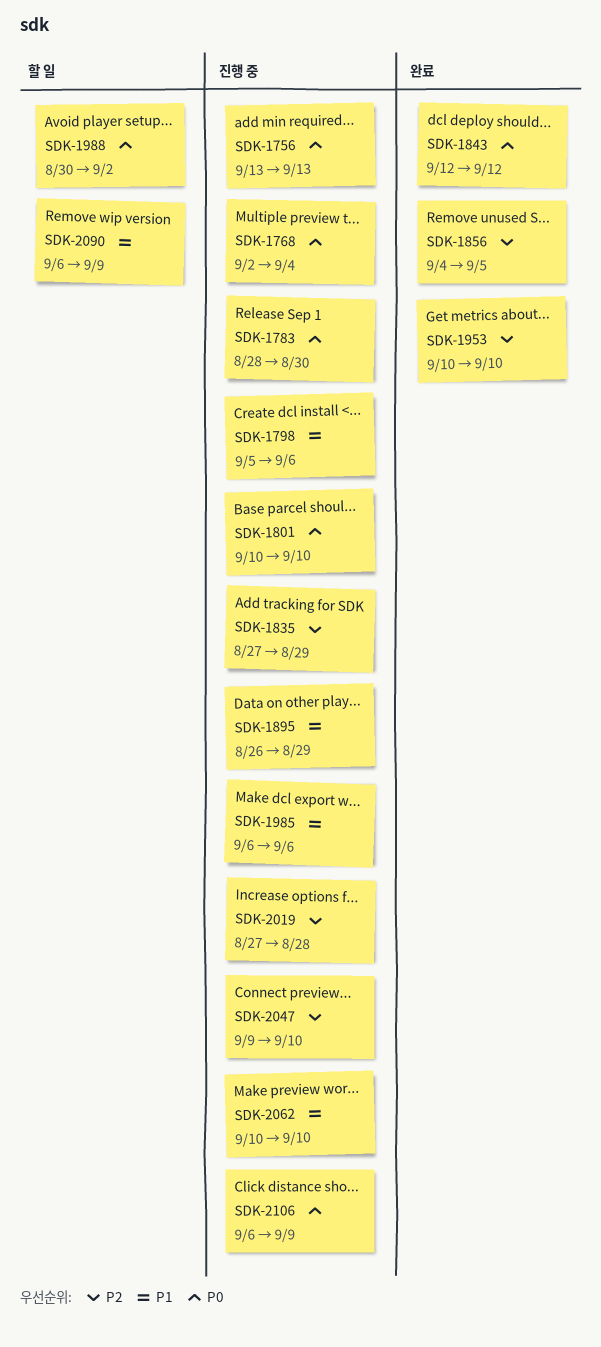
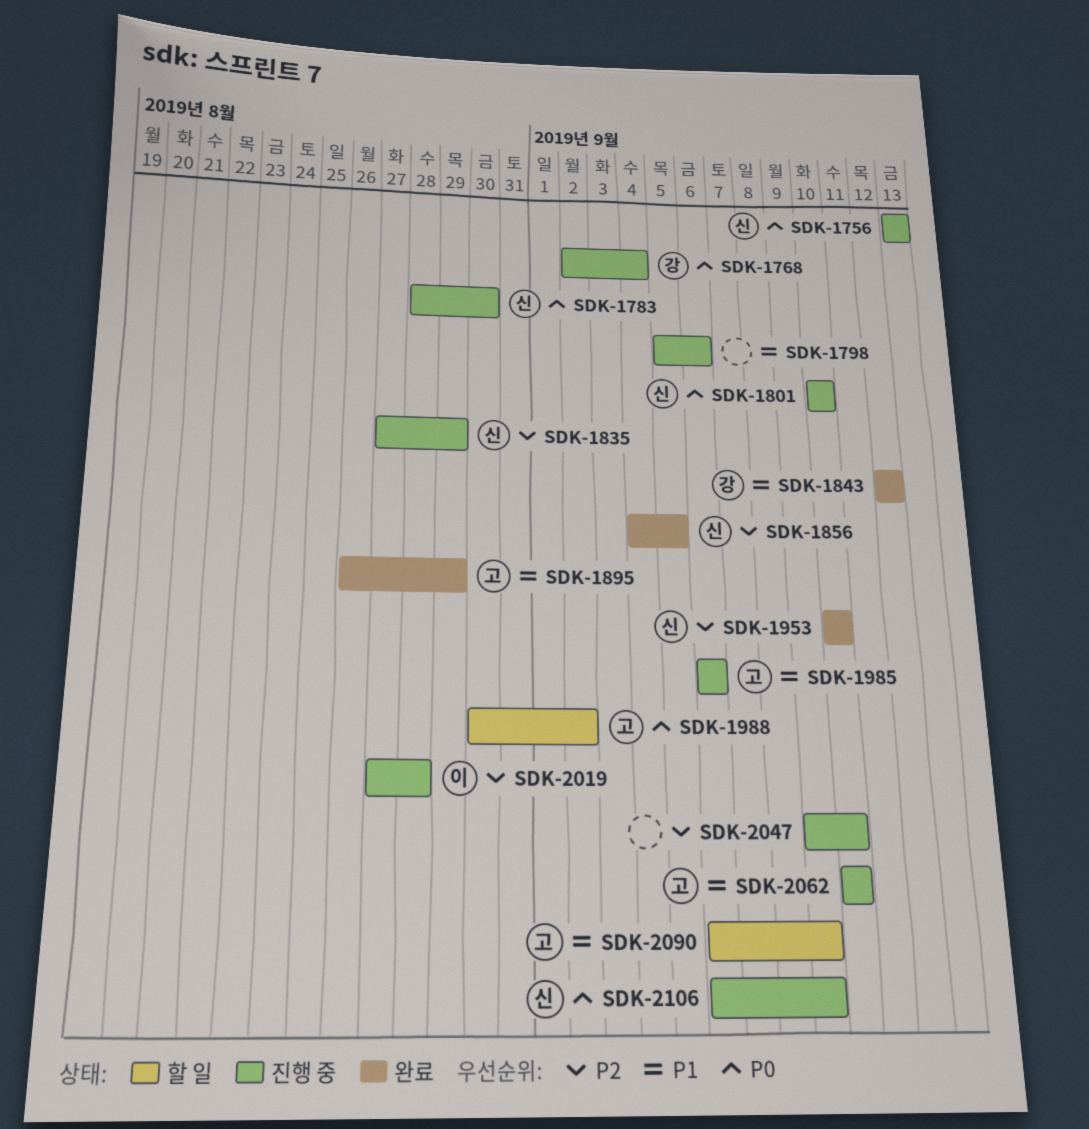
SDK-1843, priority: P0 -> P1
SDK-1895, status: 진행 중 -> 완료

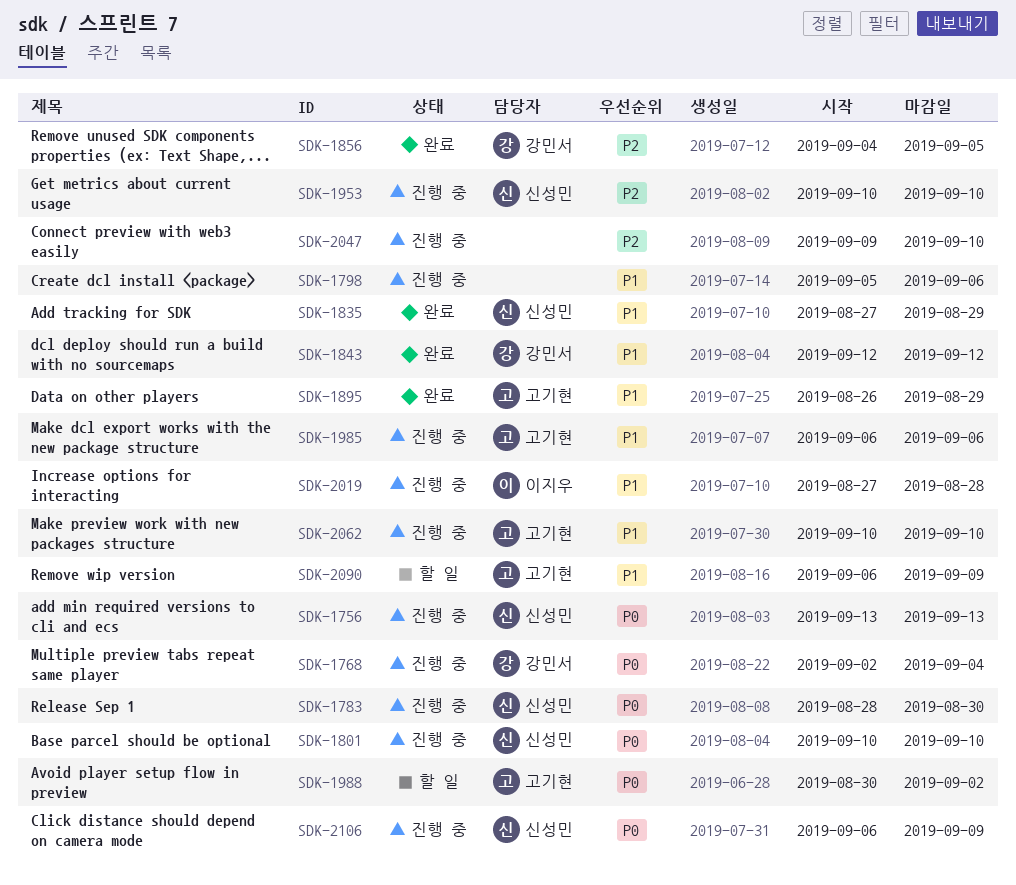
SDK-1835, status: 진행 중 -> 완료
SDK-1835, priority: P2 -> P1
SDK-1856, owner: 신성민 -> 강민서
SDK-1953, status: 완료 -> 진행 중
SDK-2019, priority: P2 -> P1

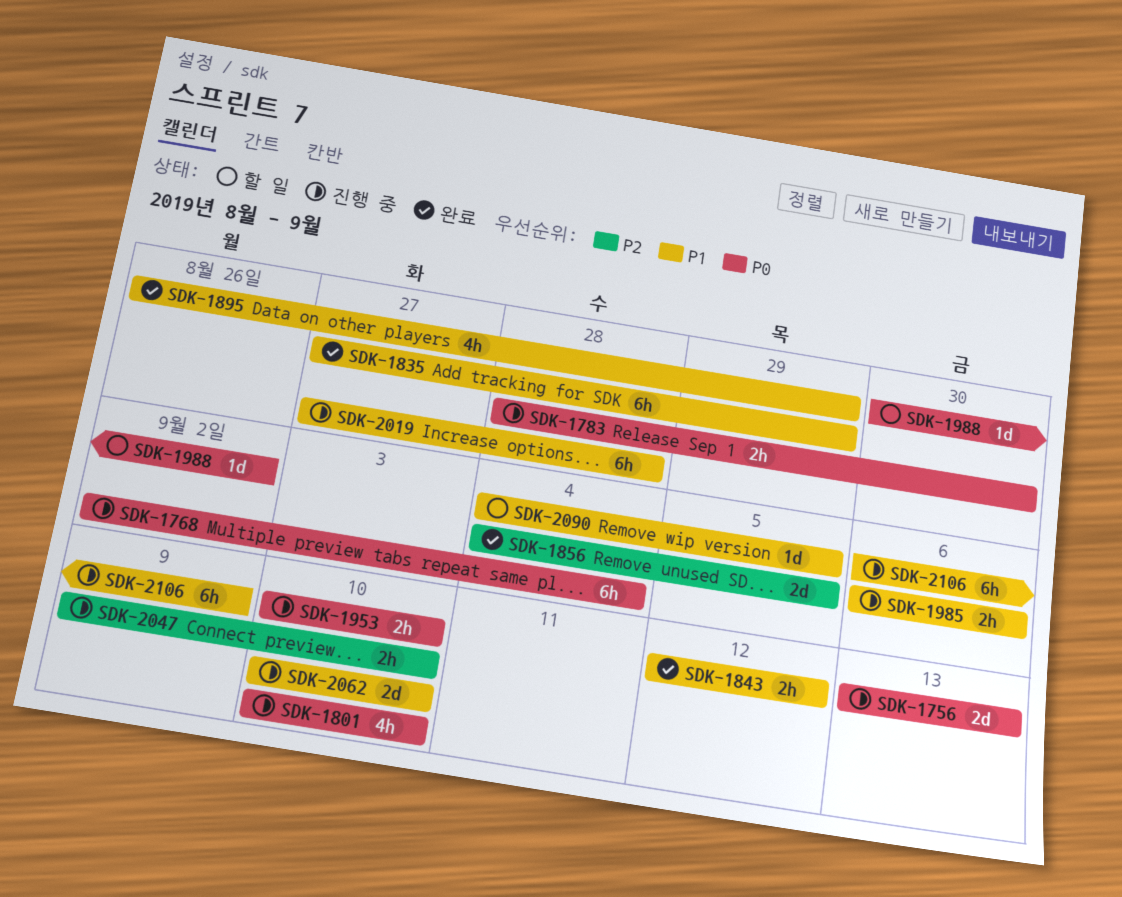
SDK-1798: present -> none
SDK-1953, priority: P2 -> P0
SDK-2090, start: Sep 6 -> Sep 4
SDK-2090, due: Sep 9 -> Sep 5
SDK-2106, priority: P0 -> P1

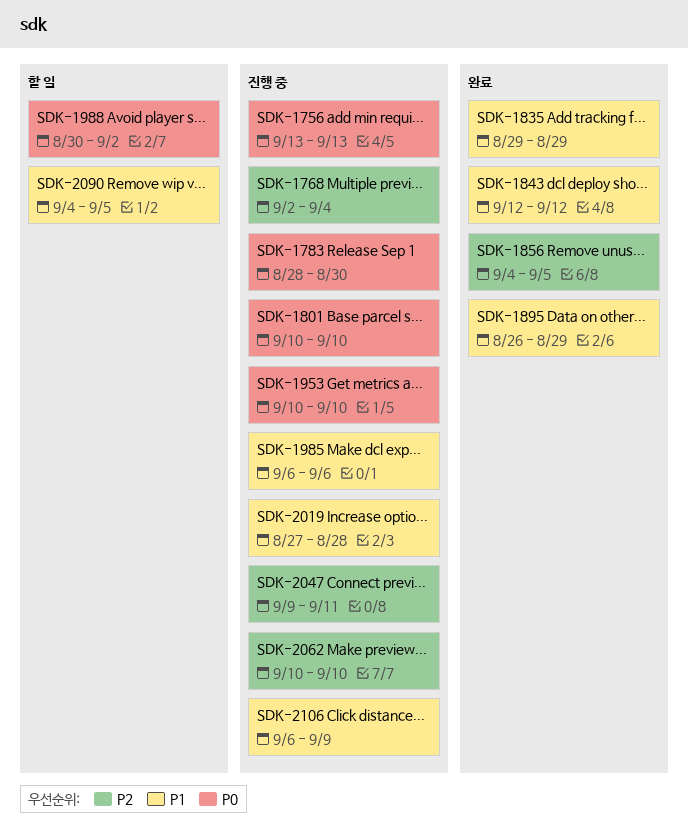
SDK-1768, priority: P0 -> P2
SDK-1835, start: Aug 27 -> Aug 29
SDK-2047, due: Sep 10 -> Sep 11
SDK-2062, priority: P1 -> P2

